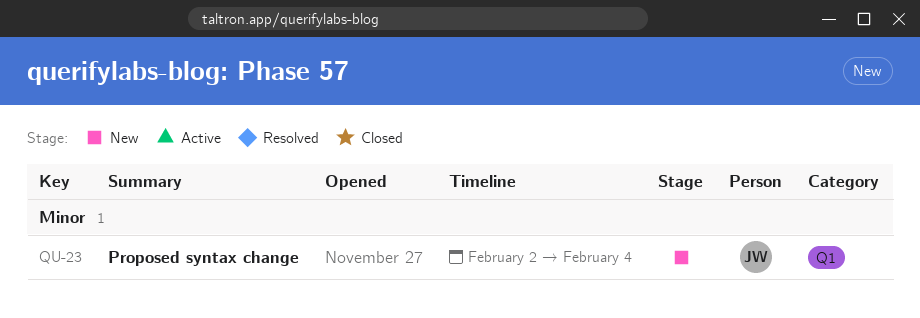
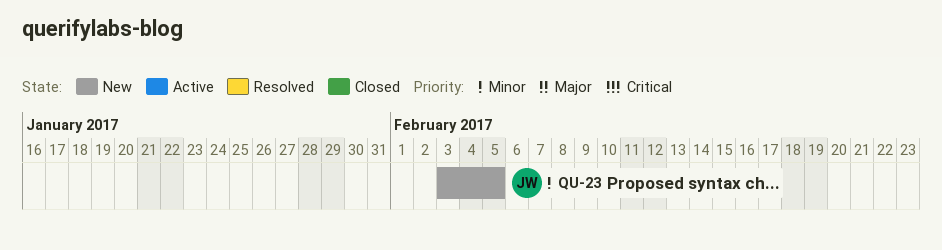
QU-23, start: Feb 2 -> Feb 3
QU-23, due: Feb 4 -> Feb 5

